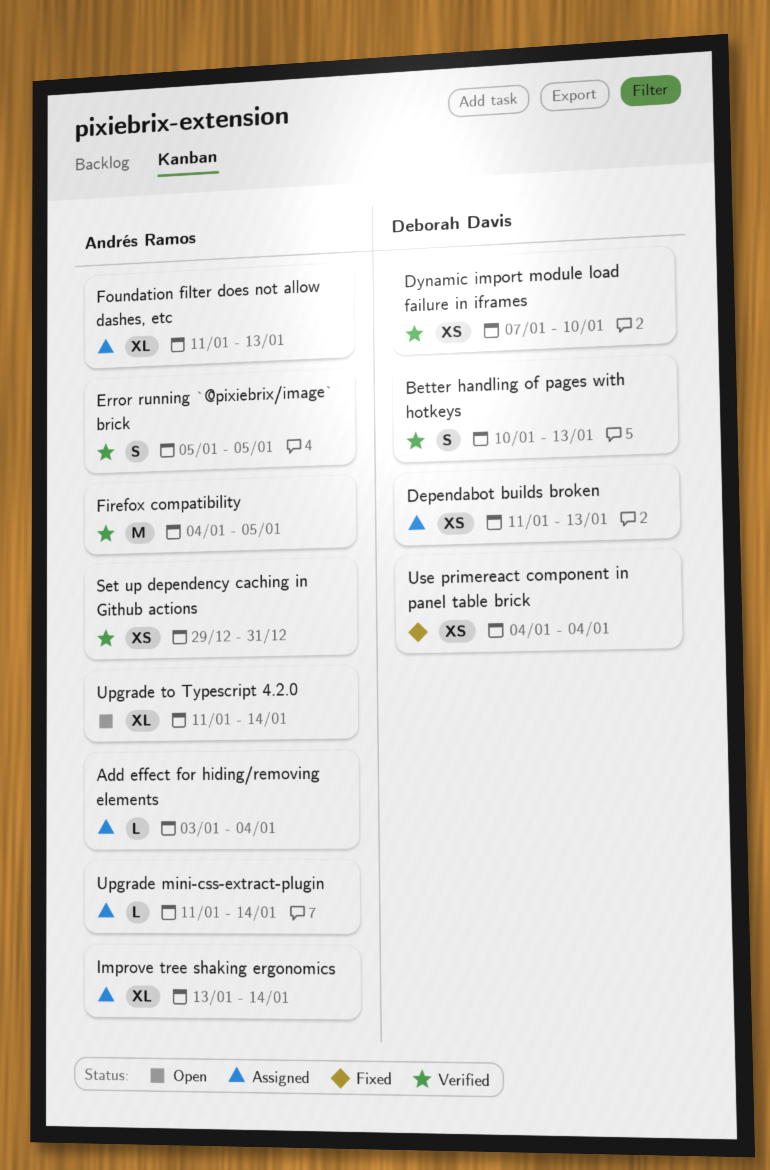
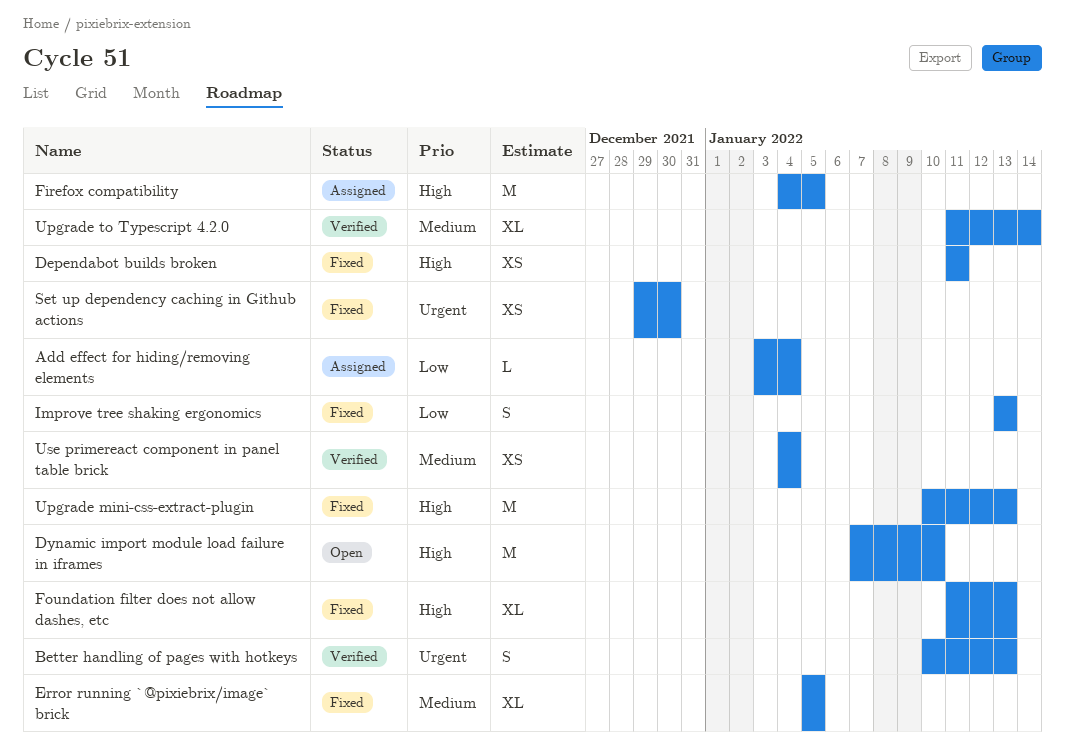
Dependabot builds broken, status: Assigned -> Fixed
Dependabot builds broken, due: Jan 13 -> Jan 11
Dynamic import module load failure in iframes, status: Verified -> Open
Dynamic import module load failure in iframes, estimate: XS -> M
Error running `@pixiebrix/image` brick, status: Verified -> Fixed
Error running `@pixiebrix/image` brick, estimate: S -> XL
Firefox compatibility, status: Verified -> Assigned
Foundation filter does not allow dashes, etc, status: Assigned -> Fixed
Improve tree shaking ergonomics, status: Assigned -> Fixed
Improve tree shaking ergonomics, estimate: XL -> S
Improve tree shaking ergonomics, due: Jan 14 -> Jan 13
Set up dependency caching in Github actions, status: Verified -> Fixed
Set up dependency caching in Github actions, due: Dec 31 -> Dec 30
Upgrade mini-css-extract-plugin, status: Assigned -> Fixed
Upgrade mini-css-extract-plugin, estimate: L -> M
Upgrade mini-css-extract-plugin, start: Jan 11 -> Jan 10
Upgrade mini-css-extract-plugin, due: Jan 14 -> Jan 13
Upgrade to Typescript 4.2.0, status: Open -> Verified
Use primereact component in panel table brick, status: Fixed -> Verified

